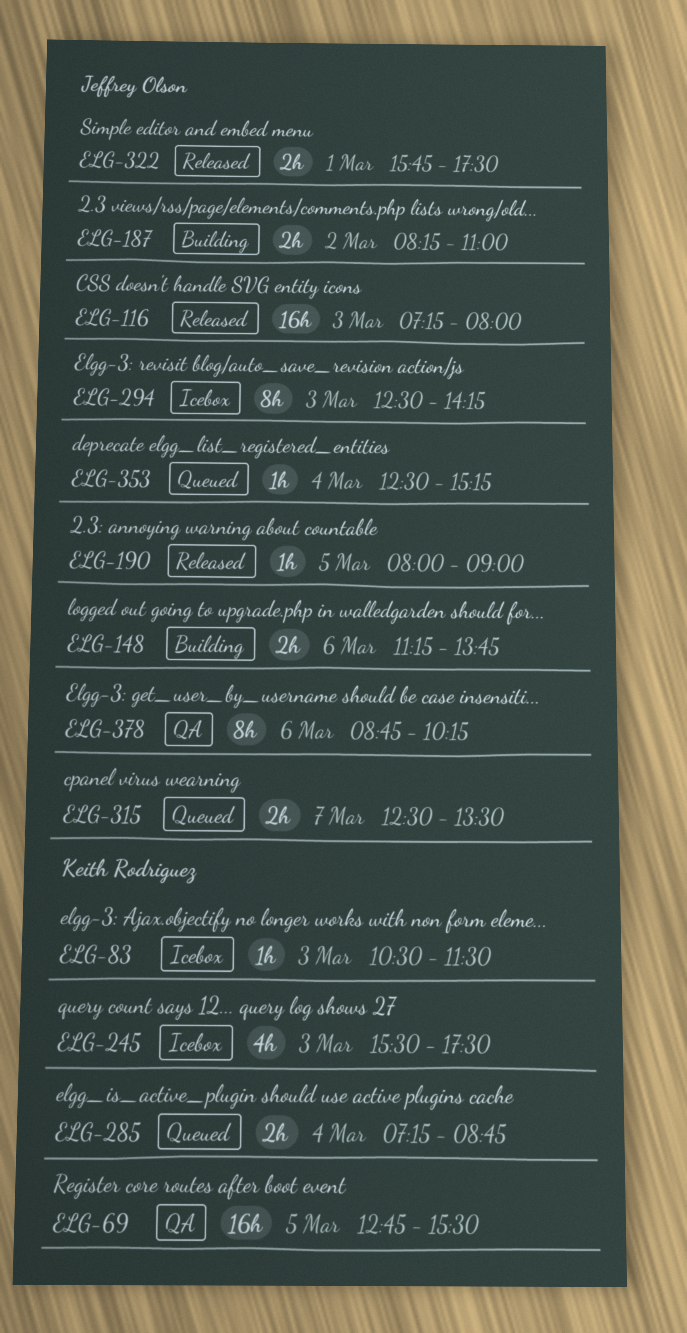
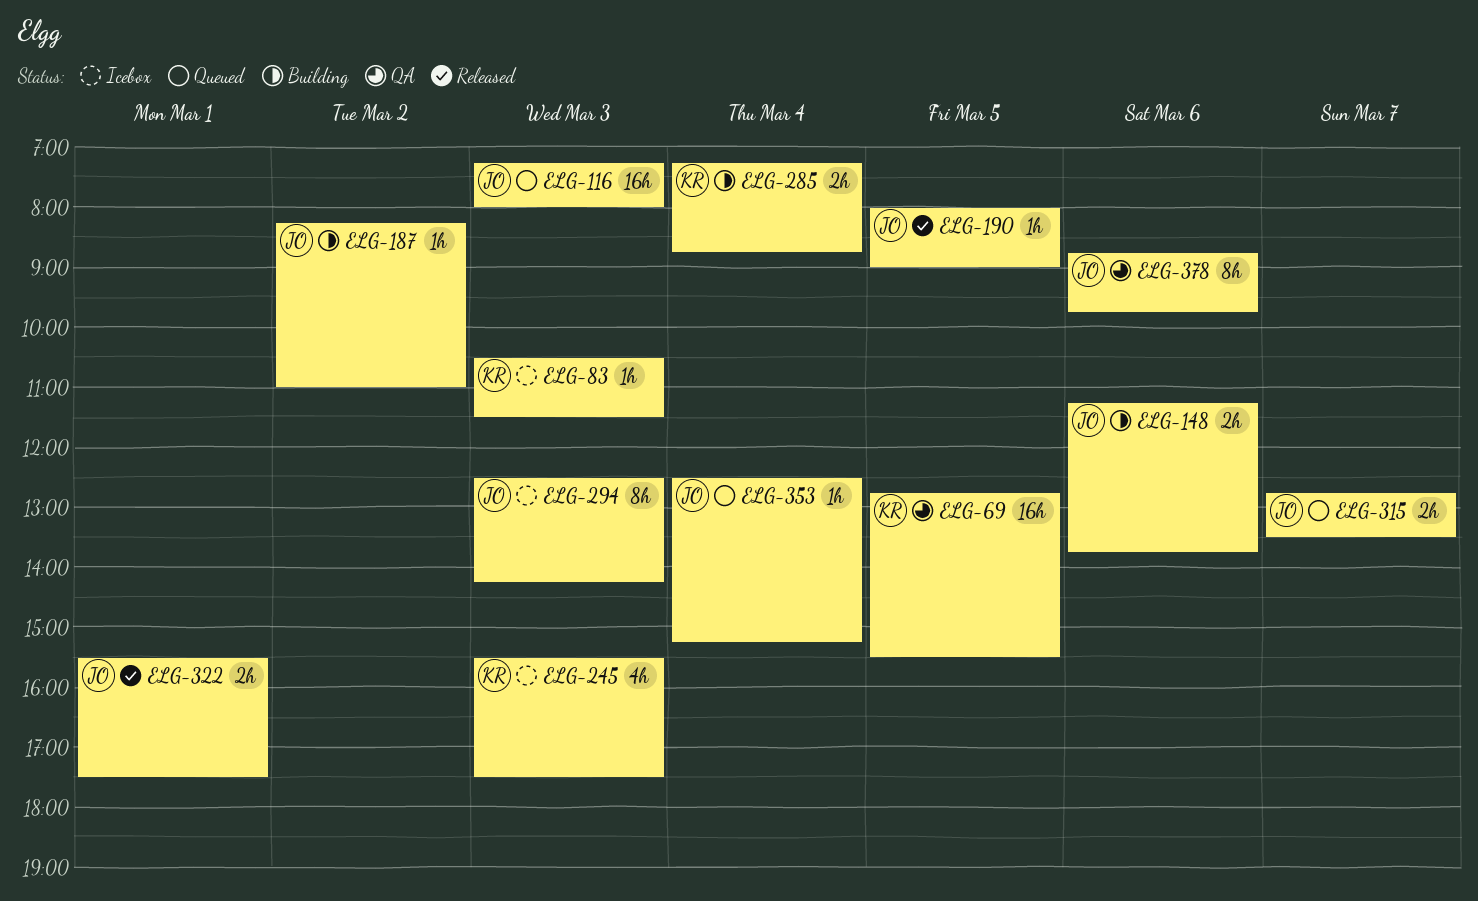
ELG-116, status: Released -> Queued
ELG-187, estimate: 2h -> 1h
ELG-285, status: Queued -> Building
ELG-315, begins: 12:30 -> 12:45
ELG-322, begins: 15:45 -> 15:30
ELG-378, ends: 10:15 -> 09:45

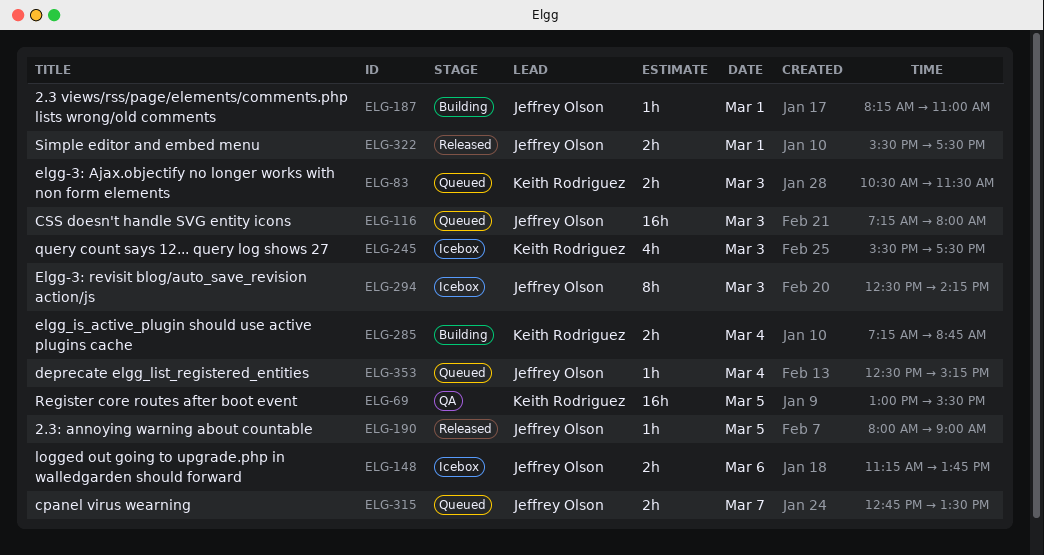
ELG-69, begins: 12:45 -> 13:00
ELG-83, status: Icebox -> Queued
ELG-83, estimate: 1h -> 2h
ELG-148, status: Building -> Icebox
ELG-187, day: Mar 2 -> Mar 1
ELG-378: present -> none

